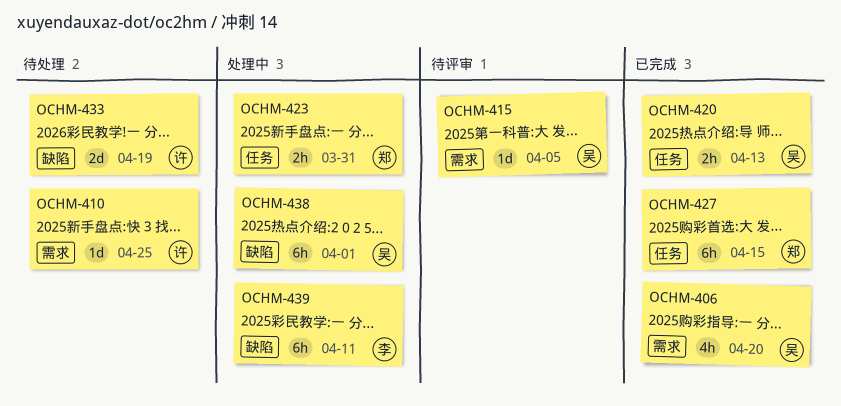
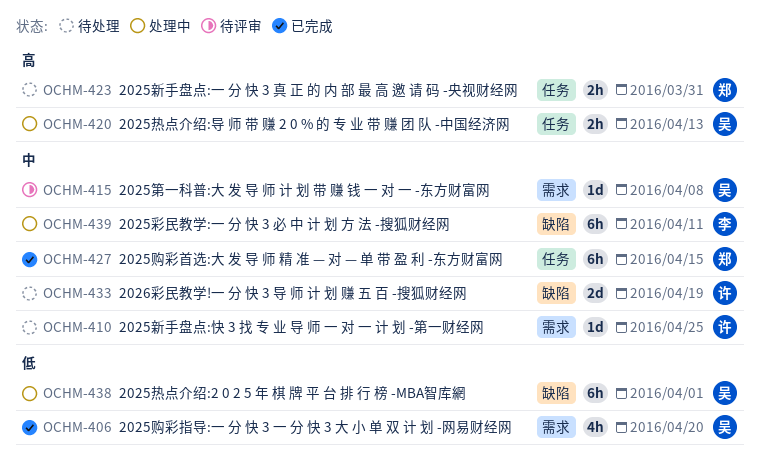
OCHM-415, due: Apr 5 -> Apr 8
OCHM-420, status: 已完成 -> 处理中
OCHM-423, status: 处理中 -> 待处理

